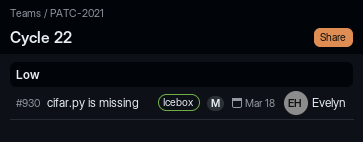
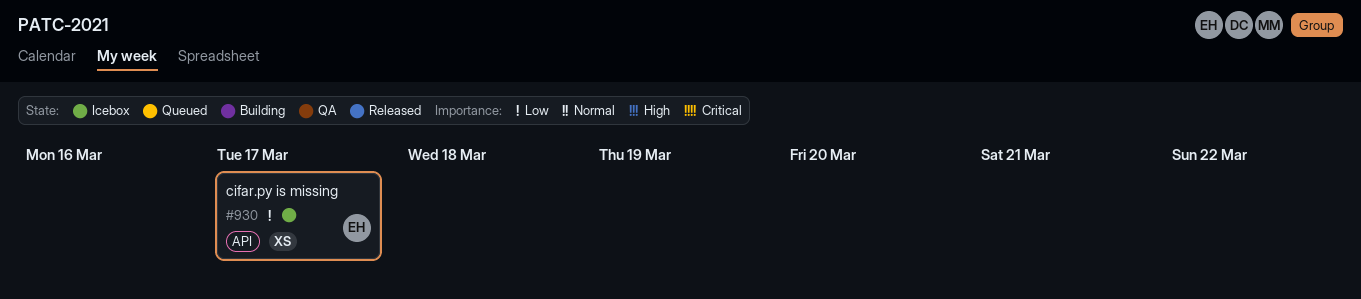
#930, estimate: M -> XS
#930, due: Mar 18 -> Mar 17

